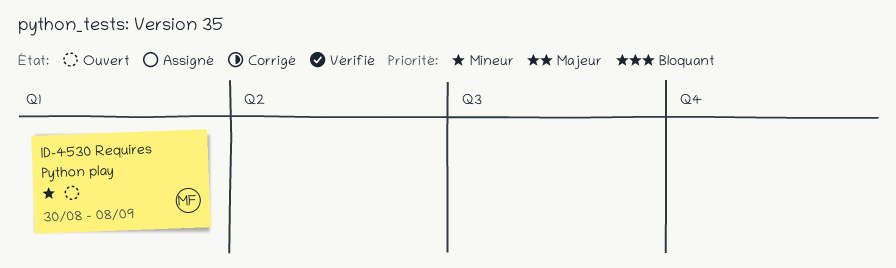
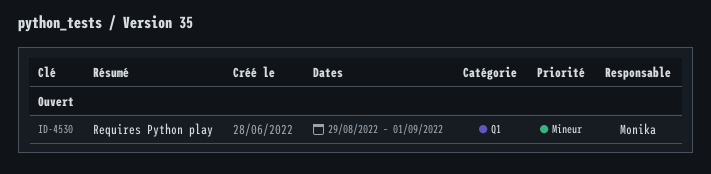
ID-4530, start: Aug 30 -> Aug 29
ID-4530, due: Sep 8 -> Sep 1

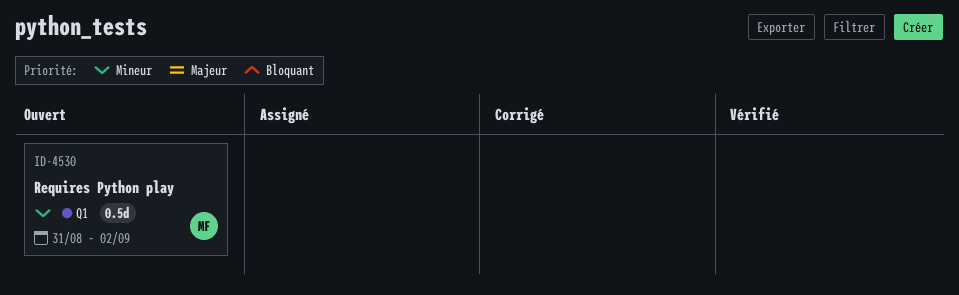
ID-4530, start: Aug 29 -> Aug 31
ID-4530, due: Sep 1 -> Sep 2

